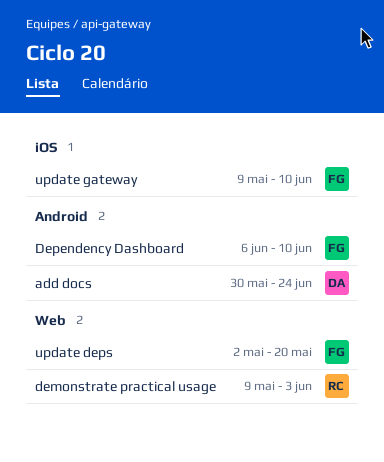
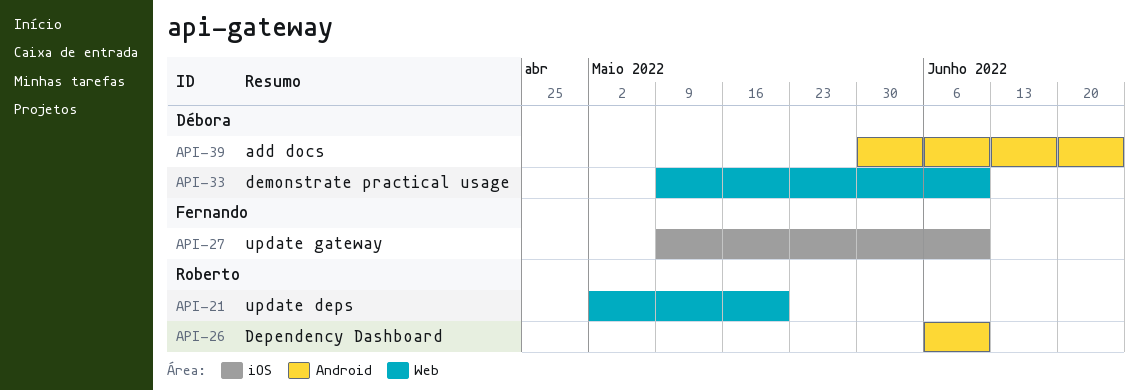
demonstrate practical usage, owner: Roberto -> Débora
demonstrate practical usage, due: Jun 3 -> Jun 10
Dependency Dashboard, owner: Fernando -> Roberto
update deps, owner: Fernando -> Roberto

